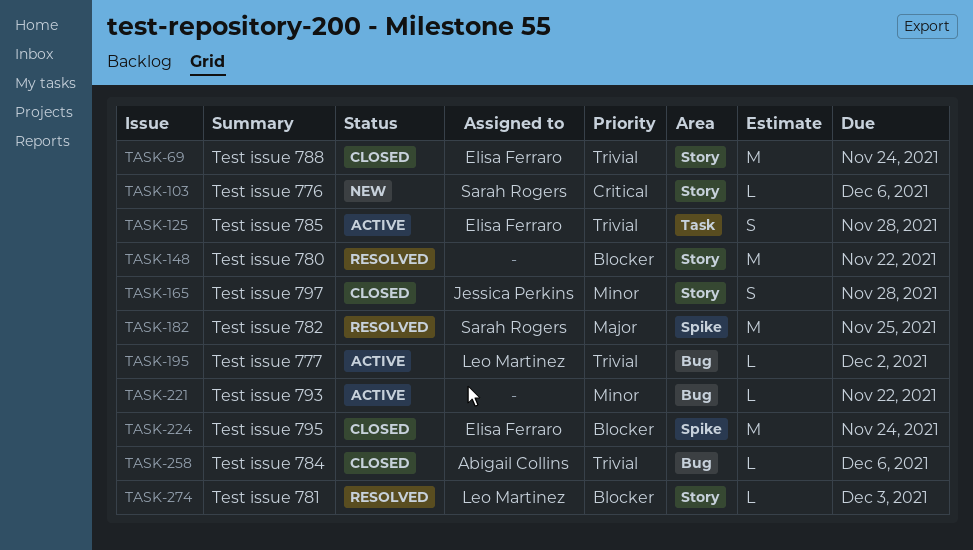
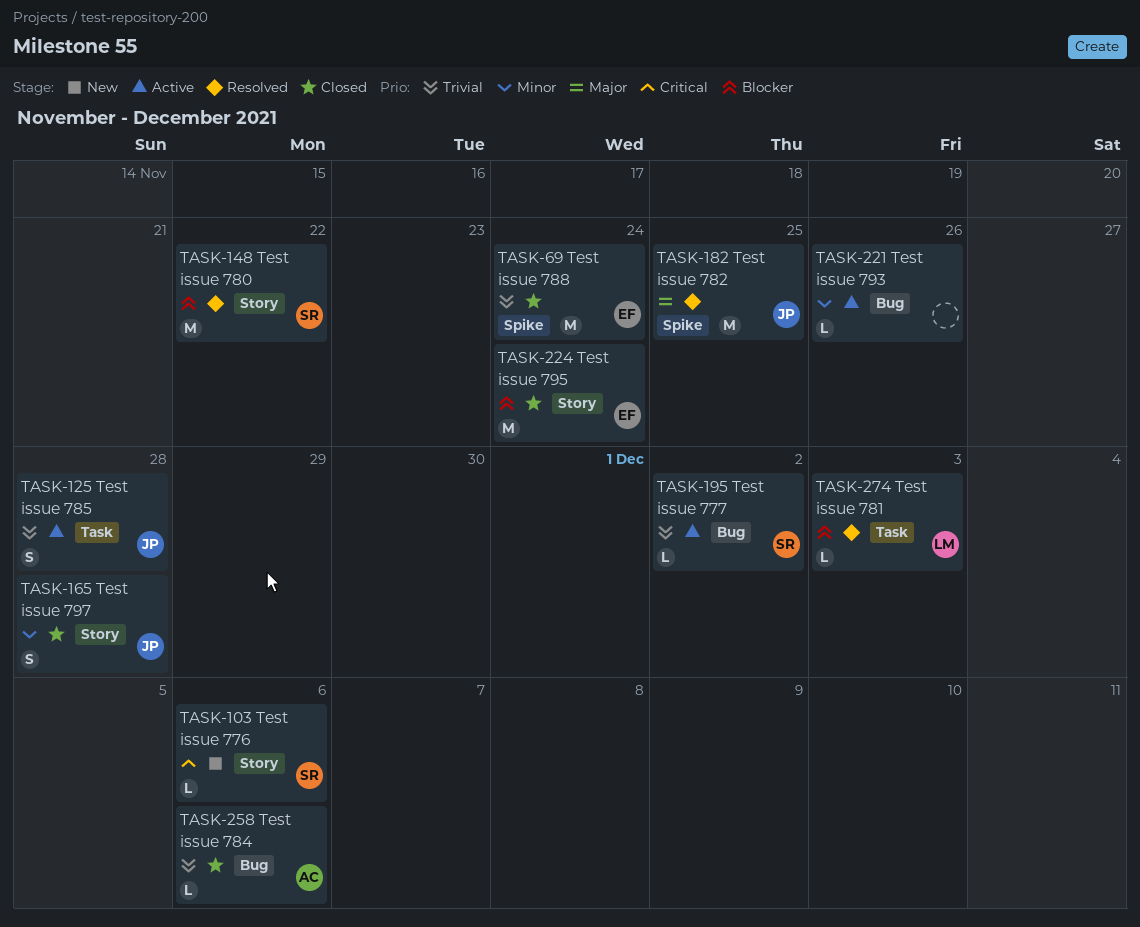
TASK-69, label: Story -> Spike
TASK-125, owner: Elisa Ferraro -> Jessica Perkins
TASK-148, owner: none -> Sarah Rogers
TASK-182, owner: Sarah Rogers -> Jessica Perkins
TASK-195, owner: Leo Martinez -> Sarah Rogers
TASK-221, due: Nov 22 -> Nov 26
TASK-224, label: Spike -> Story
TASK-274, label: Story -> Task

